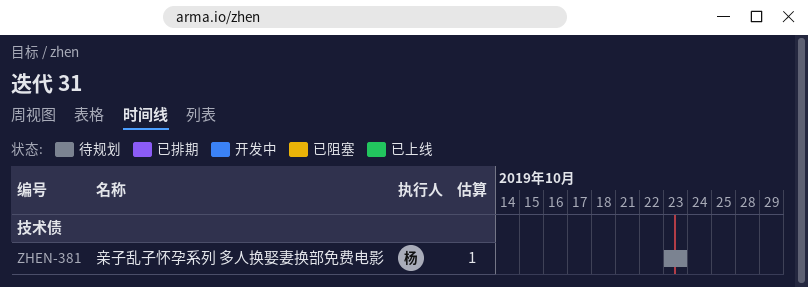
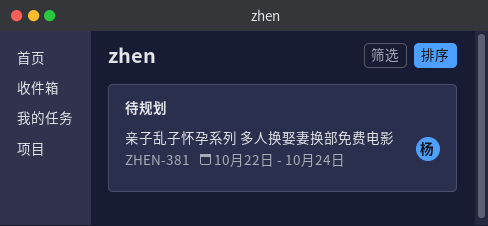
ZHEN-381, start: Oct 23 -> Oct 22
ZHEN-381, due: Oct 23 -> Oct 24

